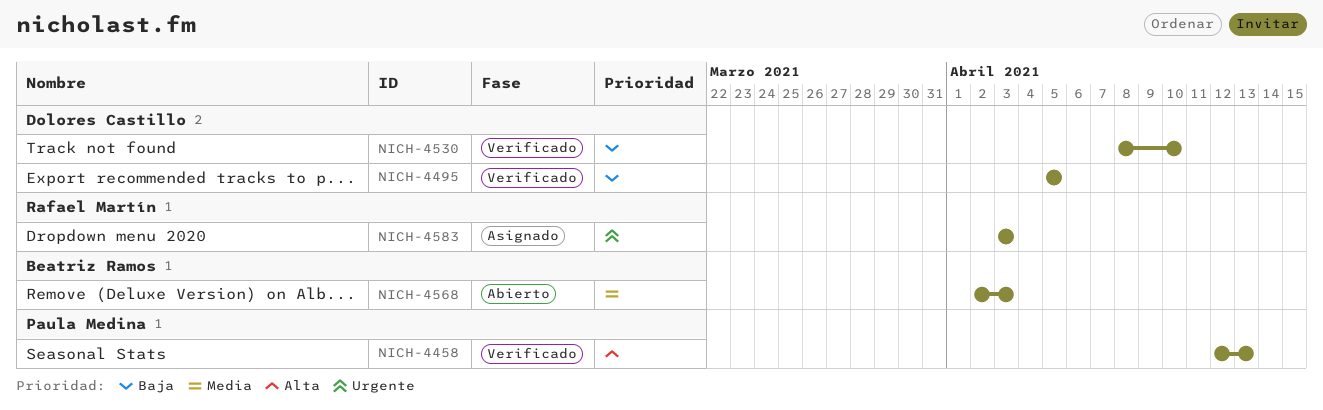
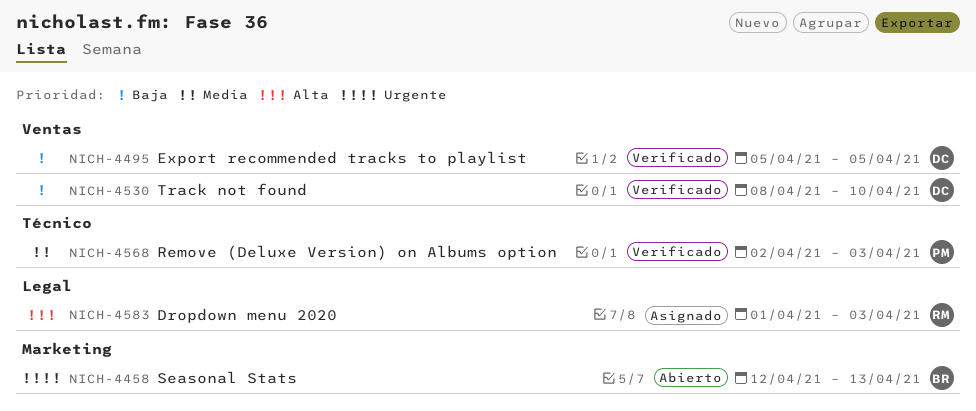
NICH-4458, status: Verificado -> Abierto
NICH-4458, owner: Paula Medina -> Beatriz Ramos
NICH-4458, priority: Alta -> Urgente
NICH-4568, status: Abierto -> Verificado
NICH-4568, owner: Beatriz Ramos -> Paula Medina
NICH-4583, priority: Urgente -> Alta
NICH-4583, start: Apr 3 -> Apr 1

